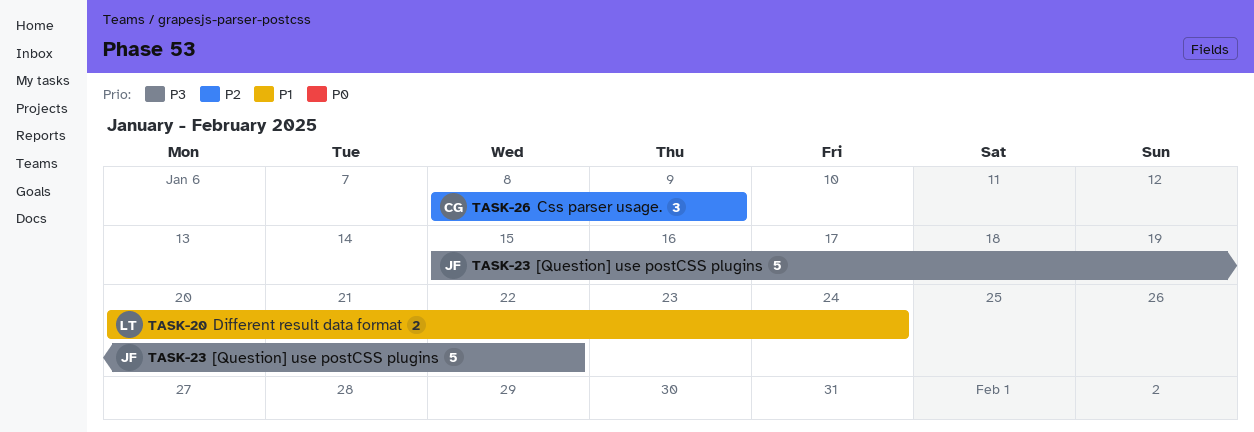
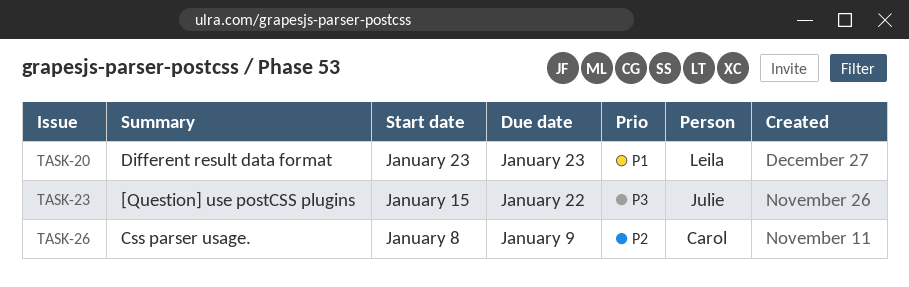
TASK-20, start: Jan 20 -> Jan 23
TASK-20, due: Jan 24 -> Jan 23

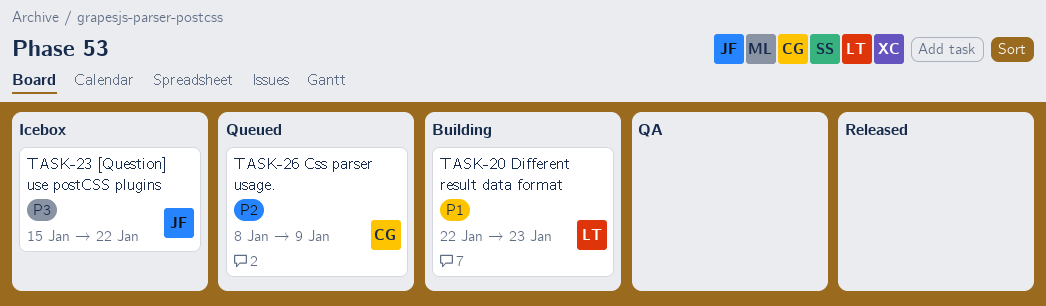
TASK-20, start: Jan 23 -> Jan 22

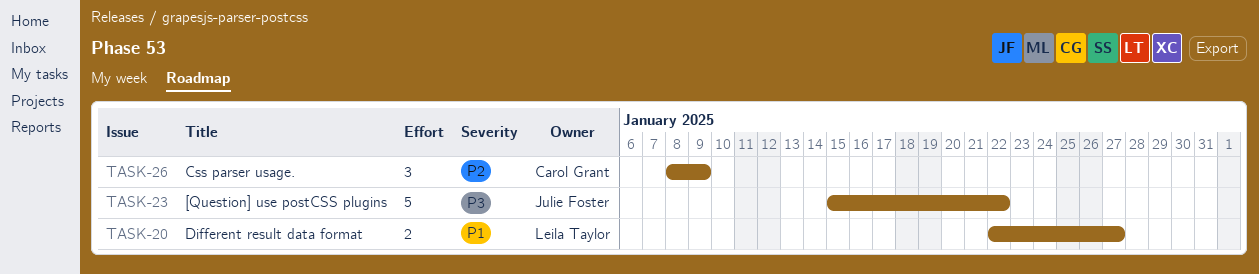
TASK-20, due: Jan 23 -> Jan 27

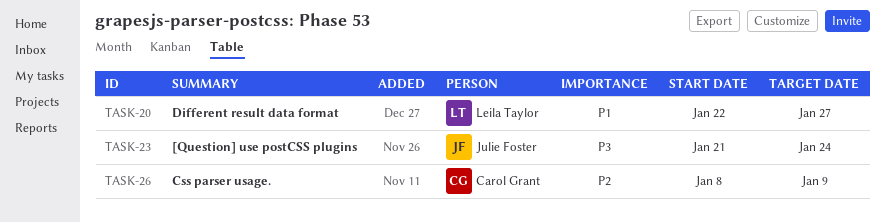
TASK-23, start: Jan 15 -> Jan 21
TASK-23, due: Jan 22 -> Jan 24

